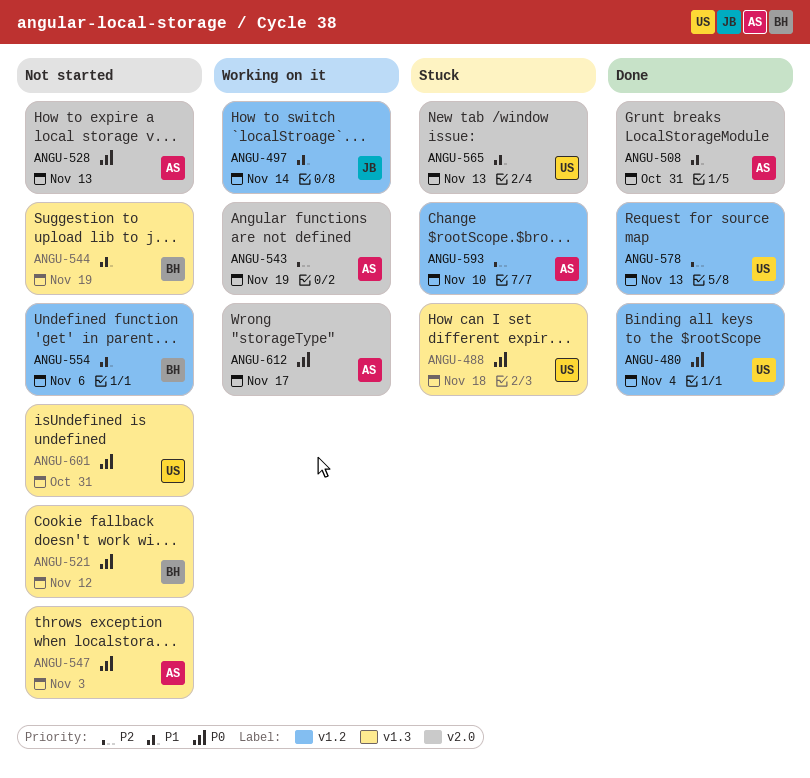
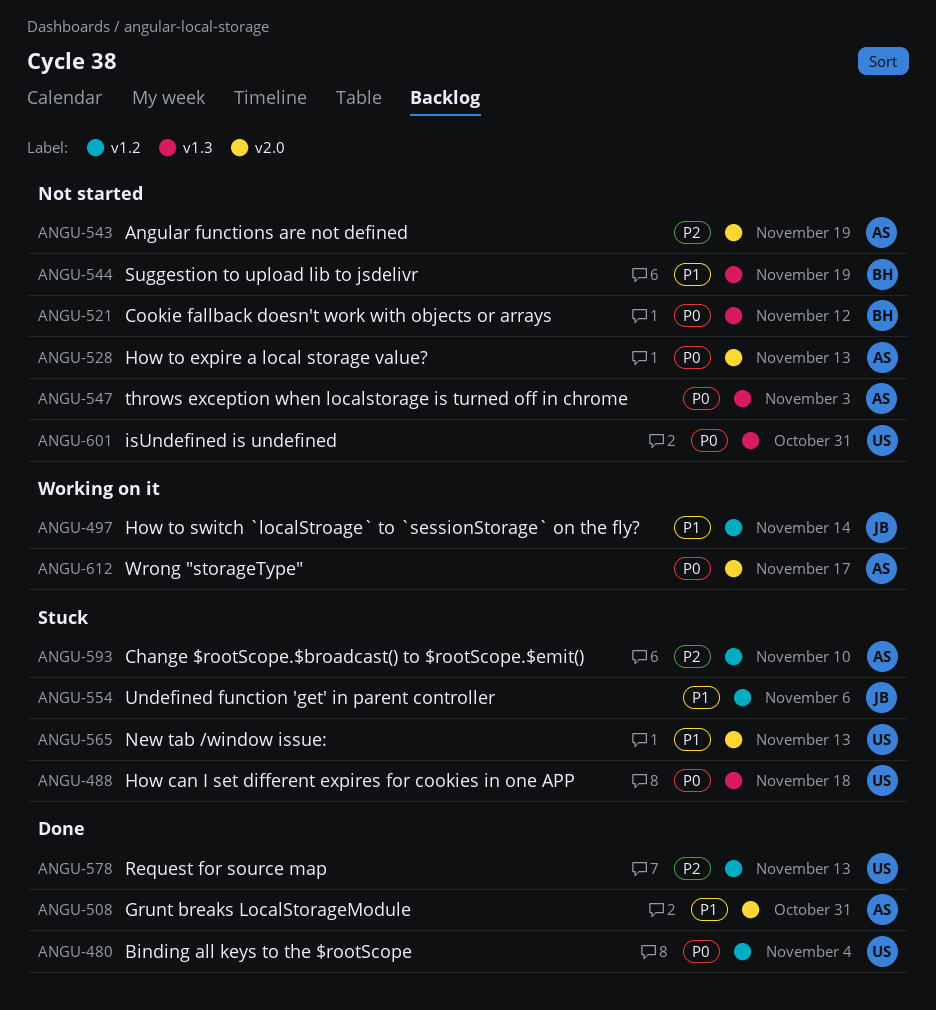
ANGU-543, status: Working on it -> Not started
ANGU-554, status: Not started -> Stuck
ANGU-554, owner: BH -> JB

